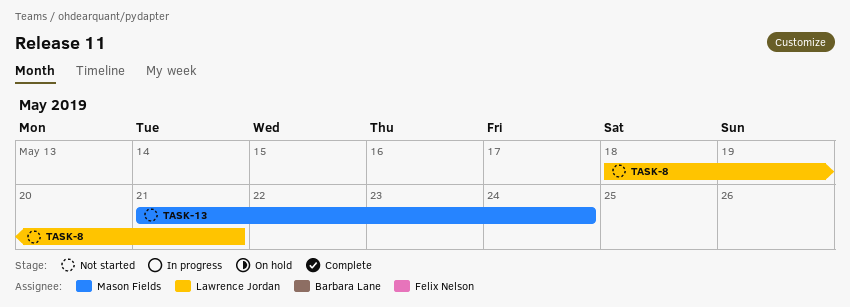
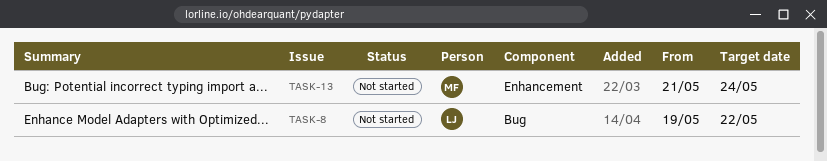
TASK-8, start: May 18 -> May 19
TASK-8, due: May 21 -> May 22

